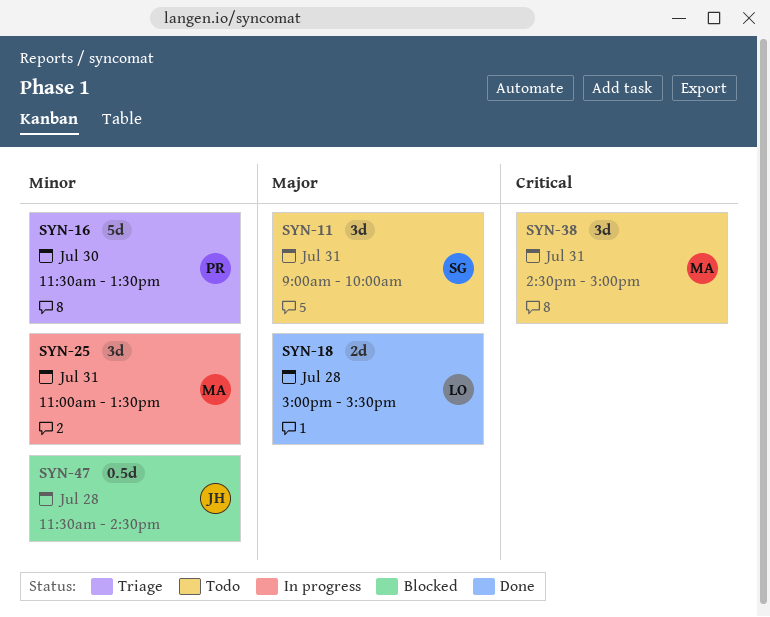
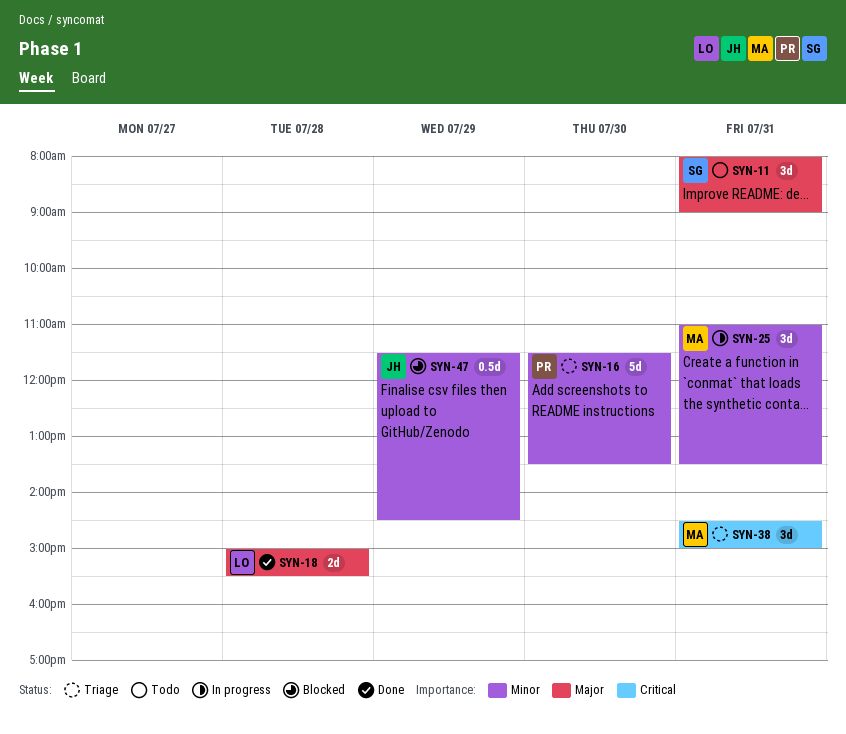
SYN-11, begins: 09:00 -> 08:00
SYN-11, ends: 10:00 -> 09:00
SYN-38, status: Todo -> Triage
SYN-47, day: Jul 28 -> Jul 29

